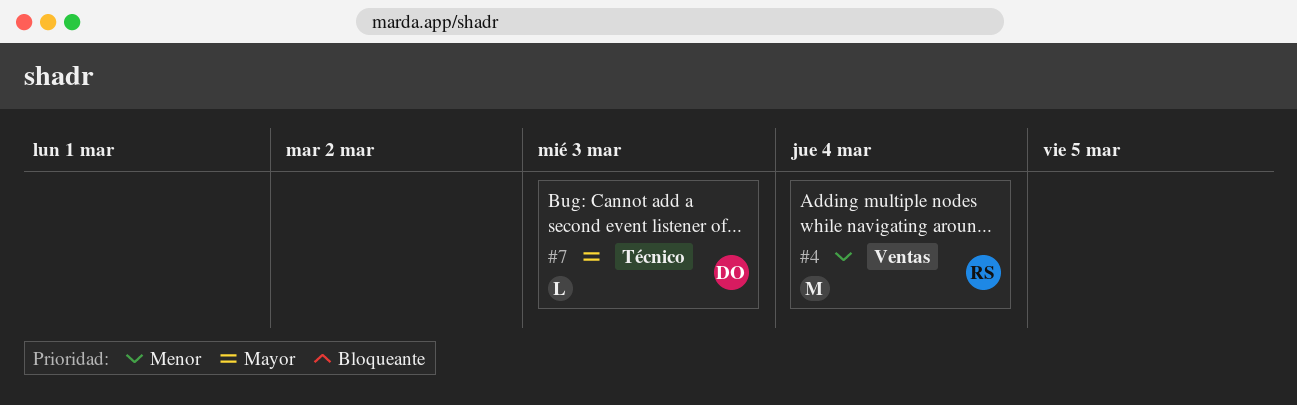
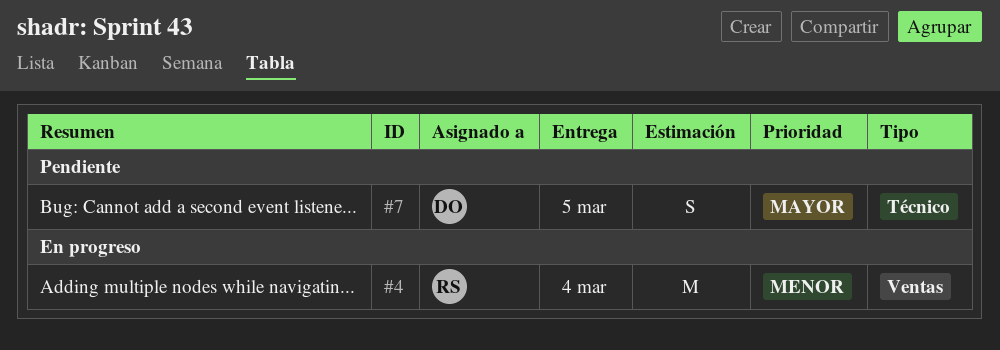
#7, estimate: L -> S
#7, due: Mar 3 -> Mar 5

